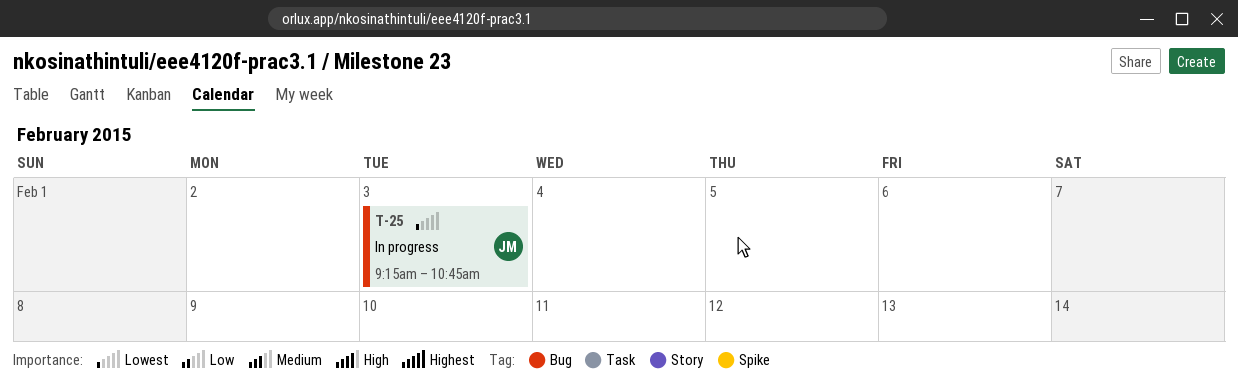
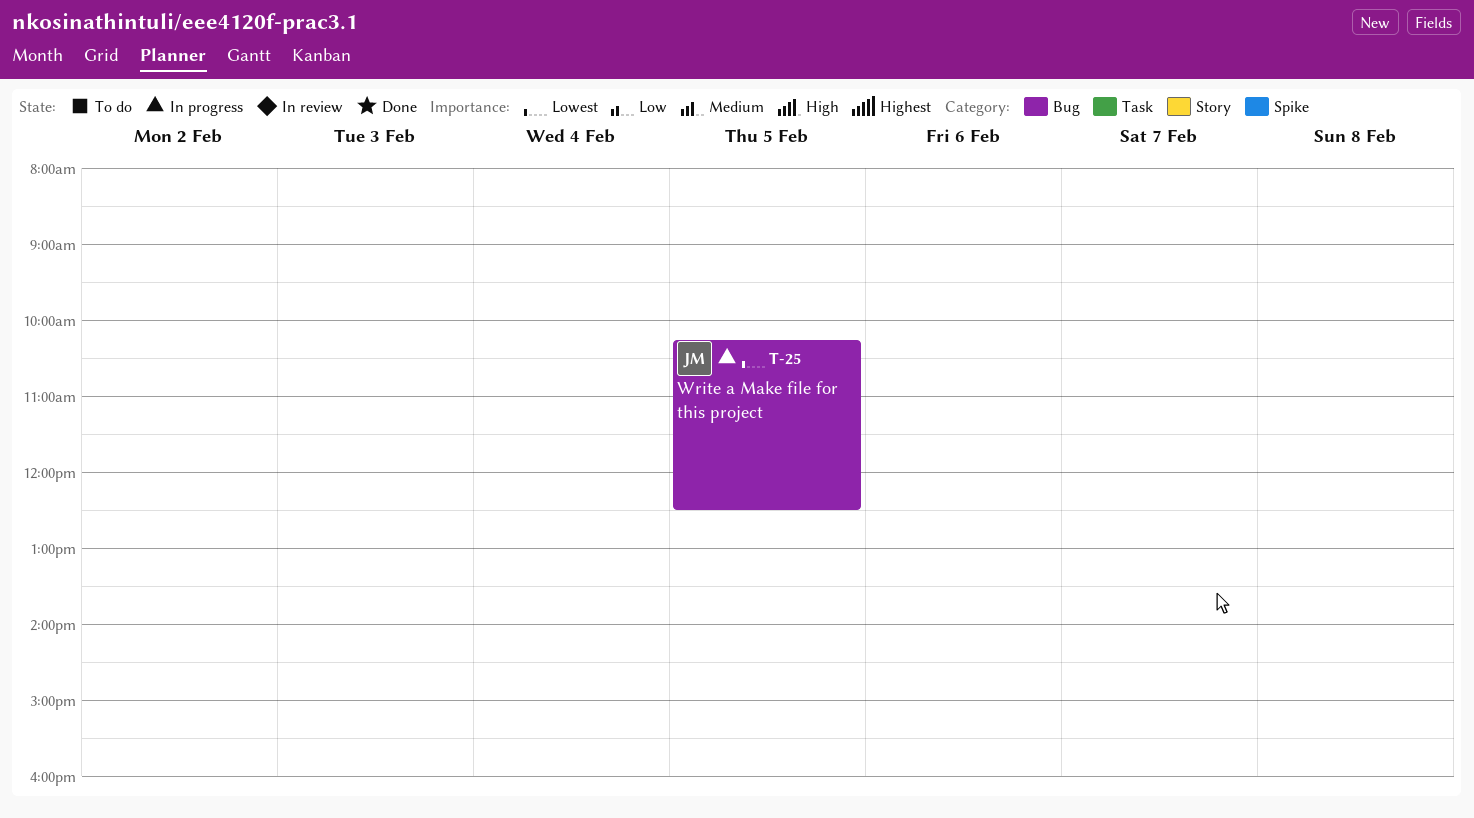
T-25, day: Feb 3 -> Feb 5
T-25, begins: 09:15 -> 10:15
T-25, ends: 10:45 -> 12:30

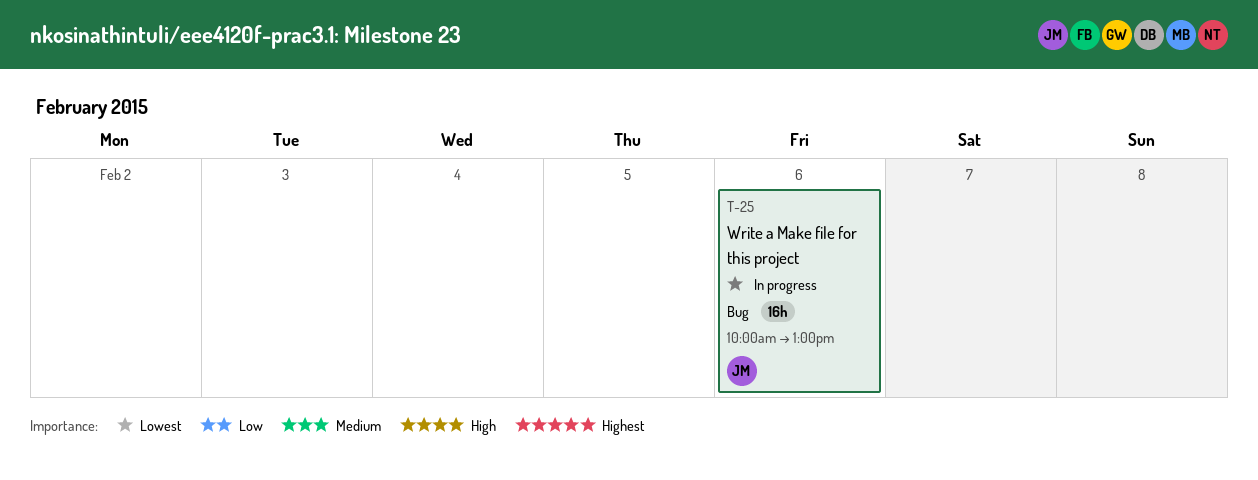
T-25, day: Feb 5 -> Feb 6
T-25, begins: 10:15 -> 10:00
T-25, ends: 12:30 -> 13:00

